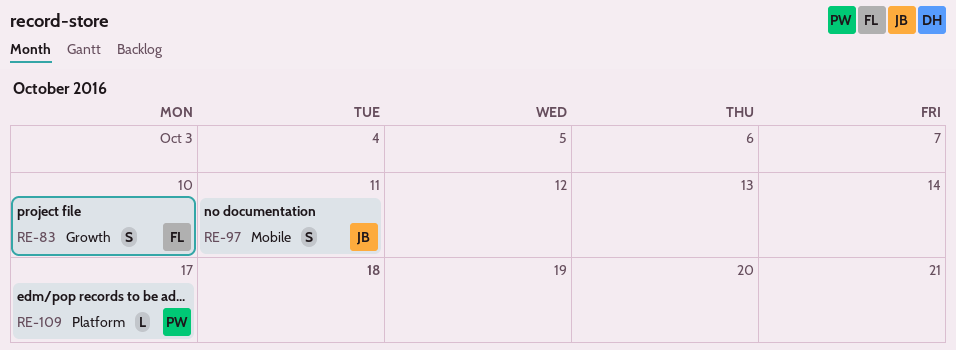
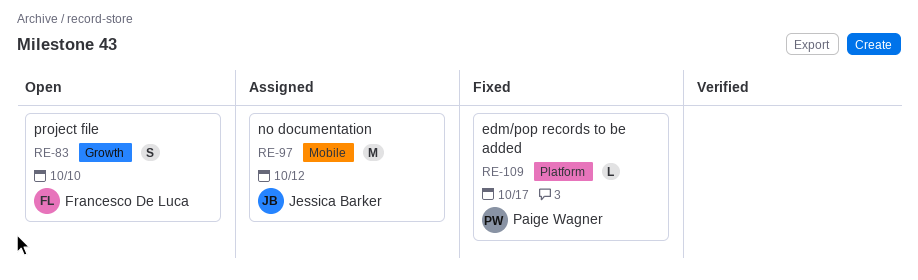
RE-97, estimate: S -> M
RE-97, due: Oct 11 -> Oct 12

